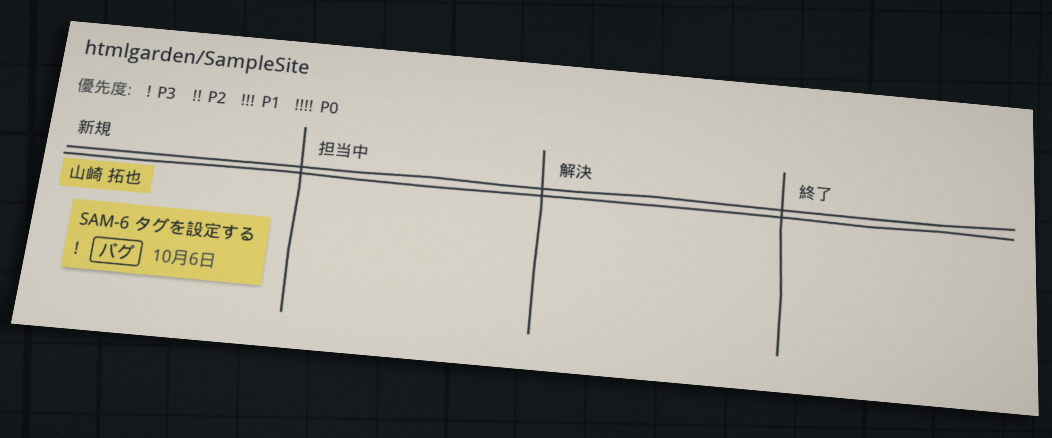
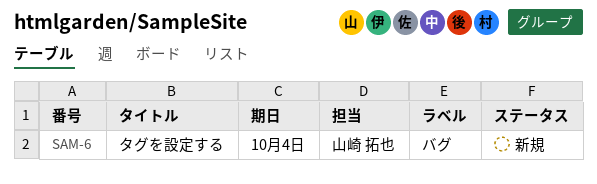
SAM-6, due: Oct 6 -> Oct 4

